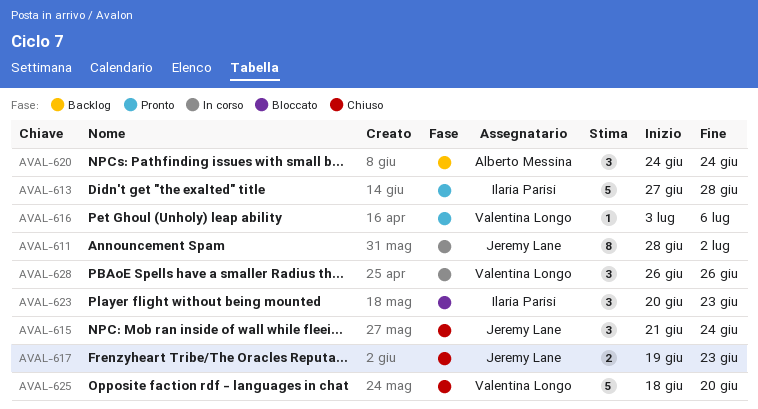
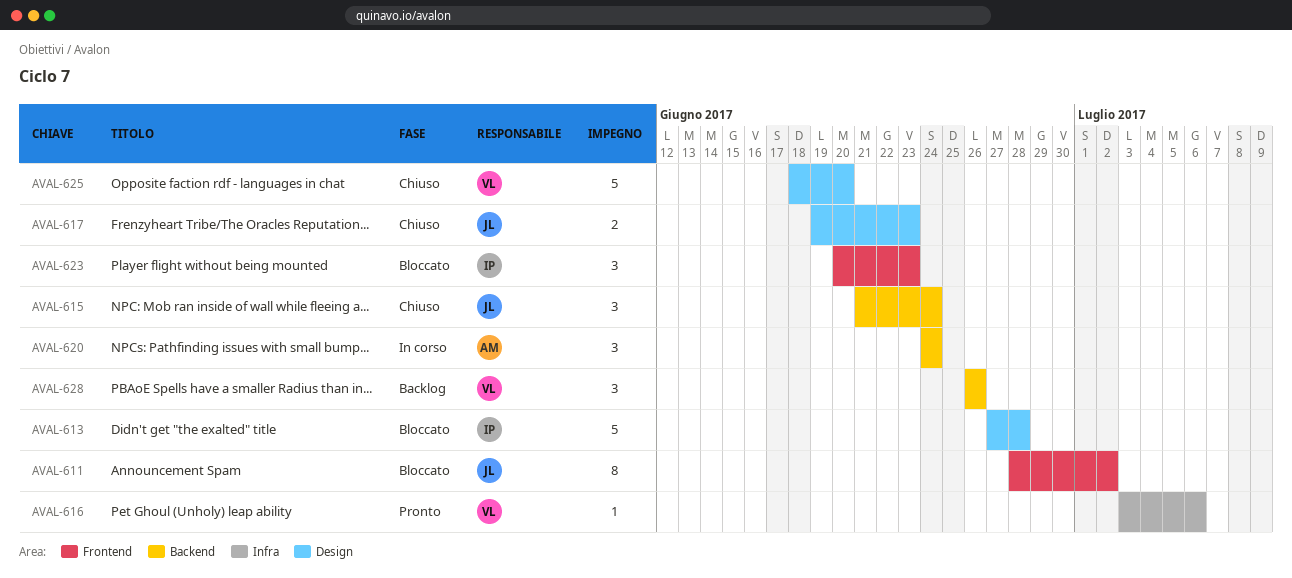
AVAL-611, status: In corso -> Bloccato
AVAL-613, status: Pronto -> Bloccato
AVAL-620, status: Backlog -> In corso
AVAL-628, status: In corso -> Backlog

